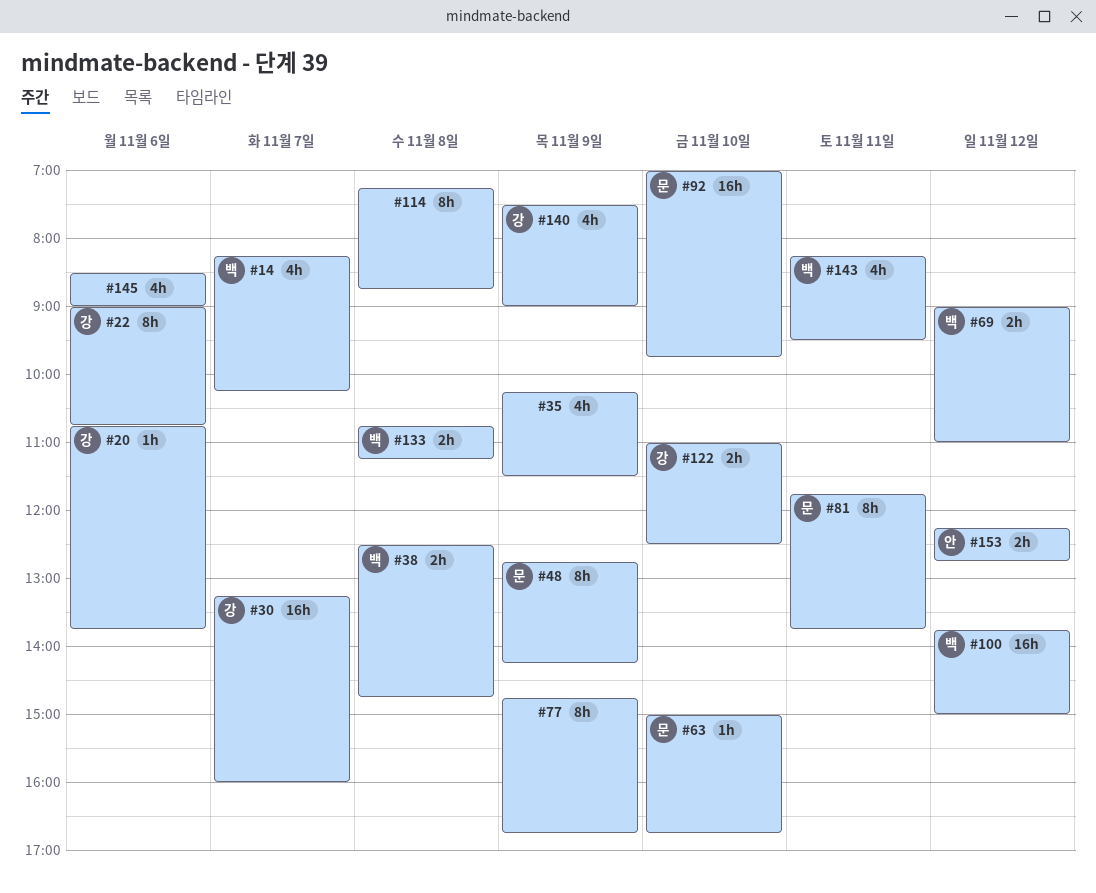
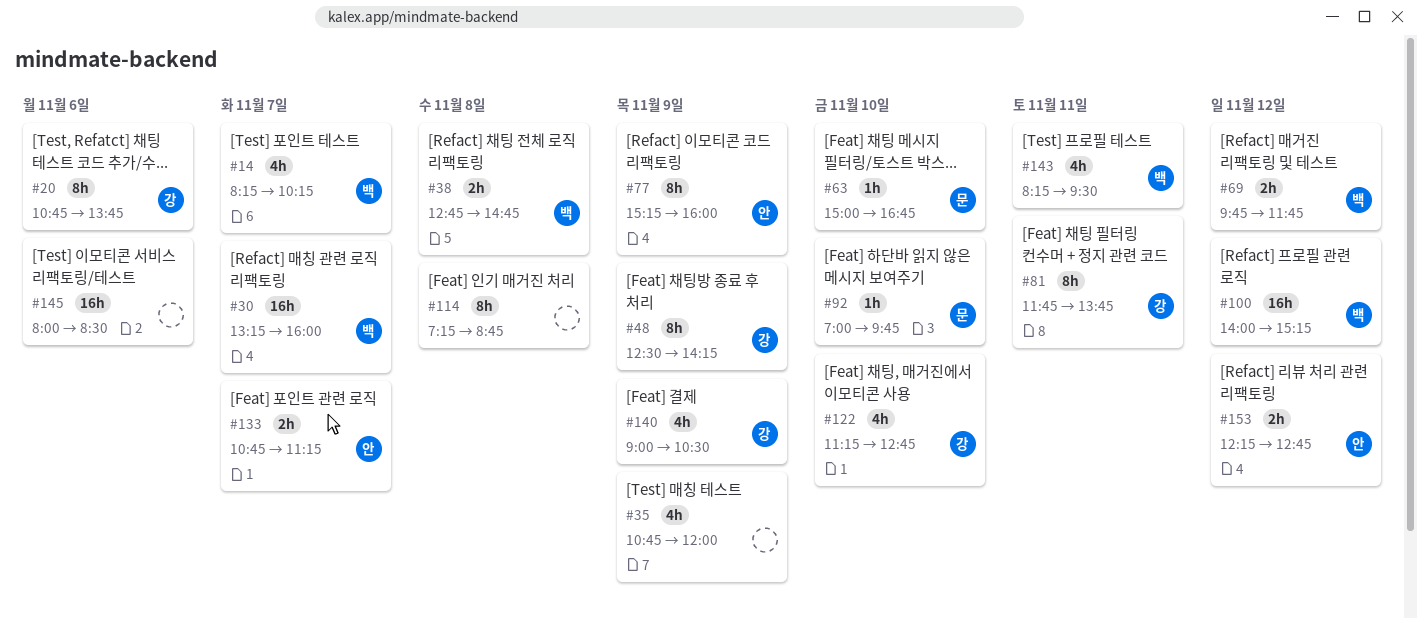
#20, estimate: 1h -> 8h
#22: present -> none
#30, owner: 강 -> 백
#35, begins: 10:15 -> 10:45
#35, ends: 11:30 -> 12:00
#38, begins: 12:30 -> 12:45
#48, owner: 문 -> 강
#48, begins: 12:45 -> 12:30
#69, begins: 09:00 -> 09:45
#69, ends: 11:00 -> 11:45
#77, owner: none -> 안
#77, begins: 14:45 -> 15:15
#77, ends: 16:45 -> 16:00
#81, owner: 문 -> 강
#92, estimate: 16h -> 1h
#100, begins: 13:45 -> 14:00
#100, ends: 15:00 -> 15:15
#122, estimate: 2h -> 4h
#122, begins: 11:00 -> 11:15
#122, ends: 12:30 -> 12:45
#133, owner: 백 -> 안
#133, day: Nov 8 -> Nov 7
#140, begins: 07:30 -> 09:00
#140, ends: 09:00 -> 10:30
#145, estimate: 4h -> 16h
#145, begins: 08:30 -> 08:00
#145, ends: 09:00 -> 08:30

